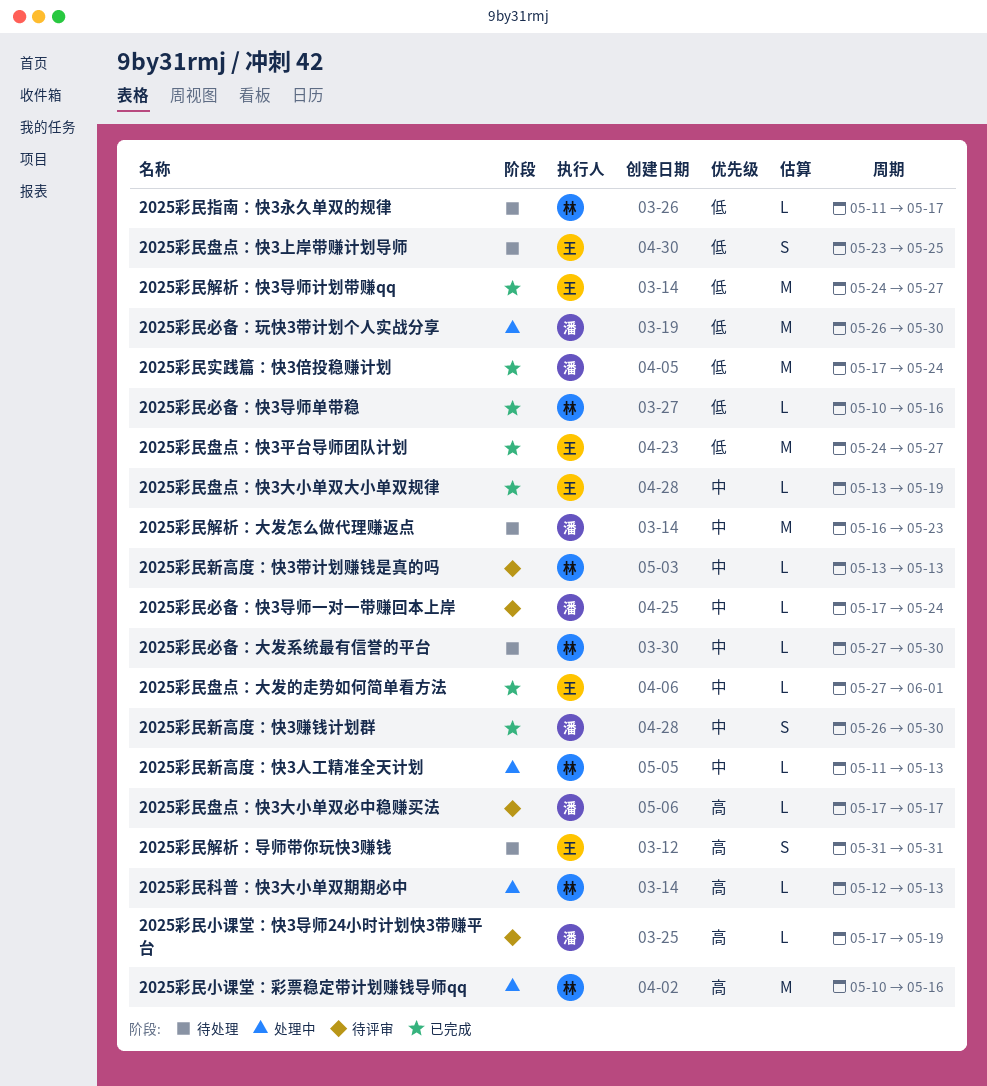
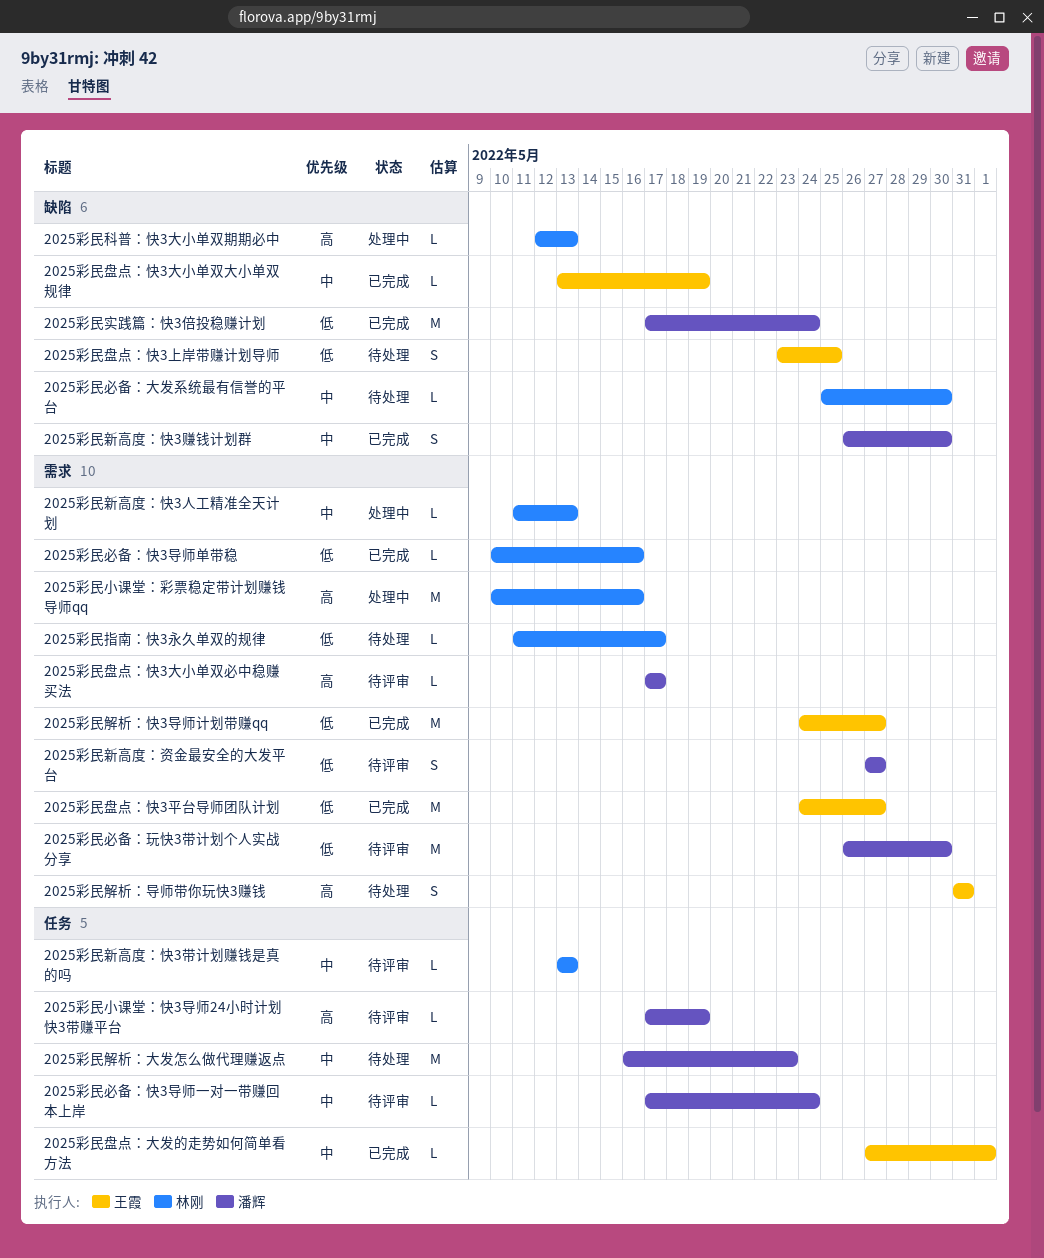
2025彩民必备：大发系统最有信誉的平台, start: May 27 -> May 25
2025彩民必备：玩快3带计划个人实战分享, status: 处理中 -> 待评审
2025彩民新高度：资金最安全的大发平台: none -> present

